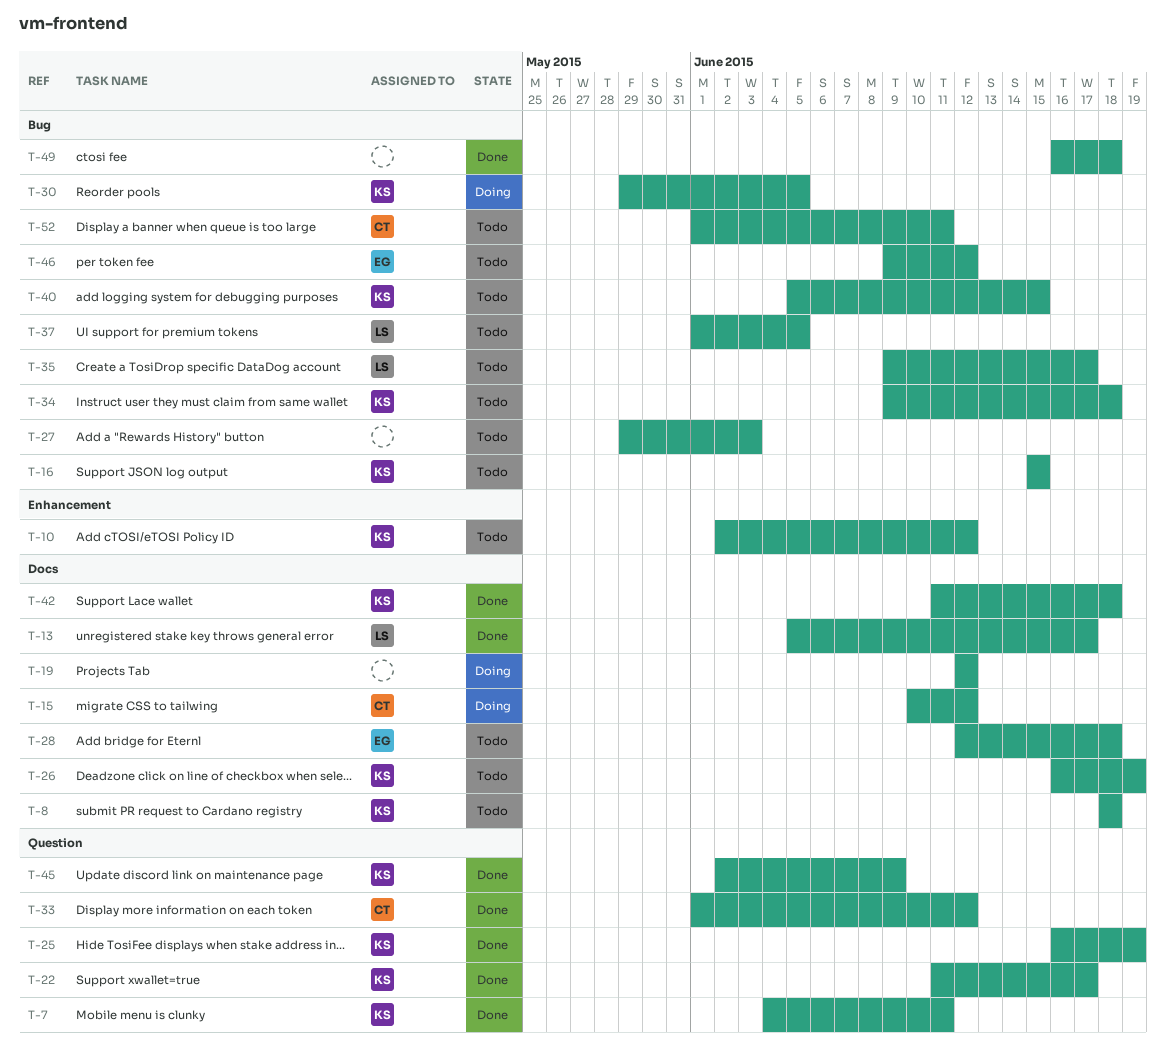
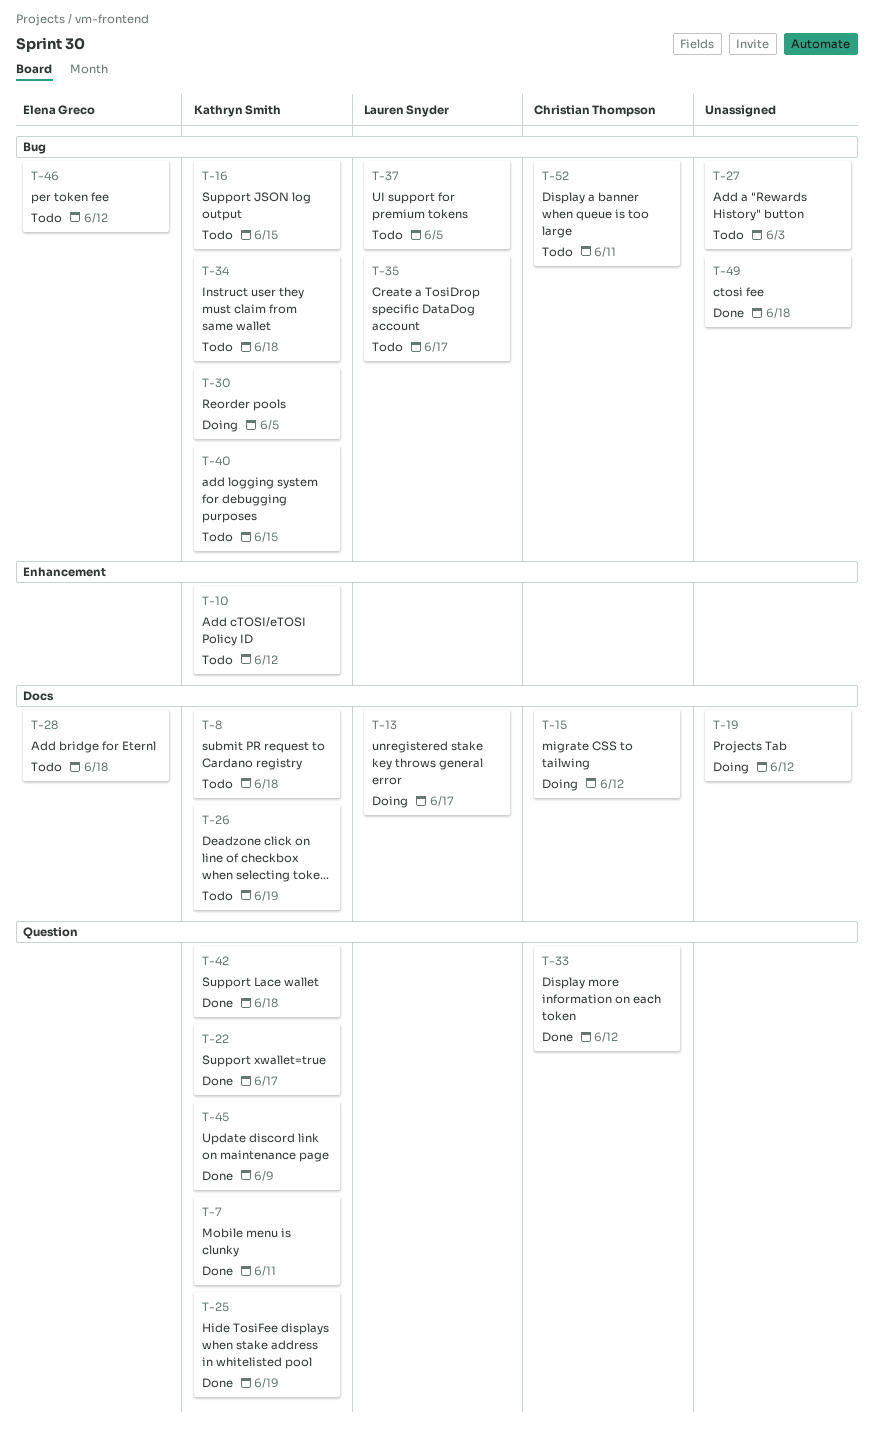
T-13, status: Done -> Doing
T-42, label: Docs -> Question

